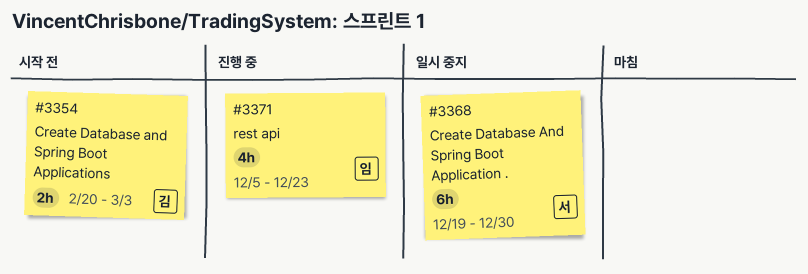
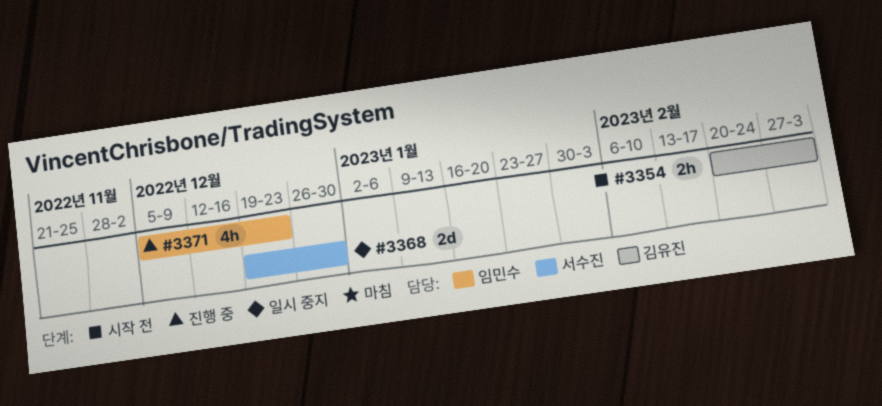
#3368, estimate: 6h -> 2d

